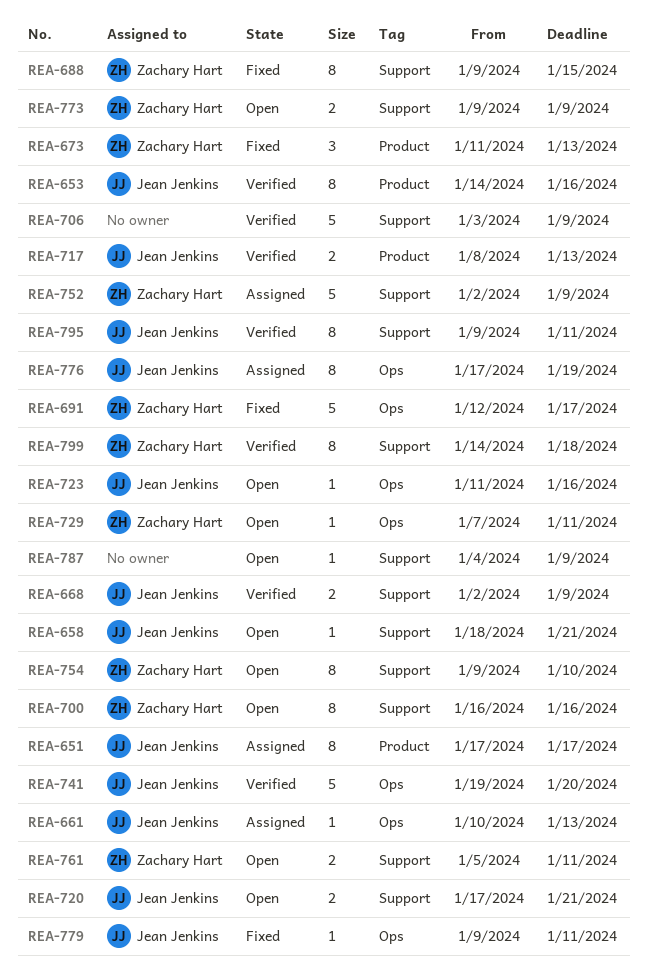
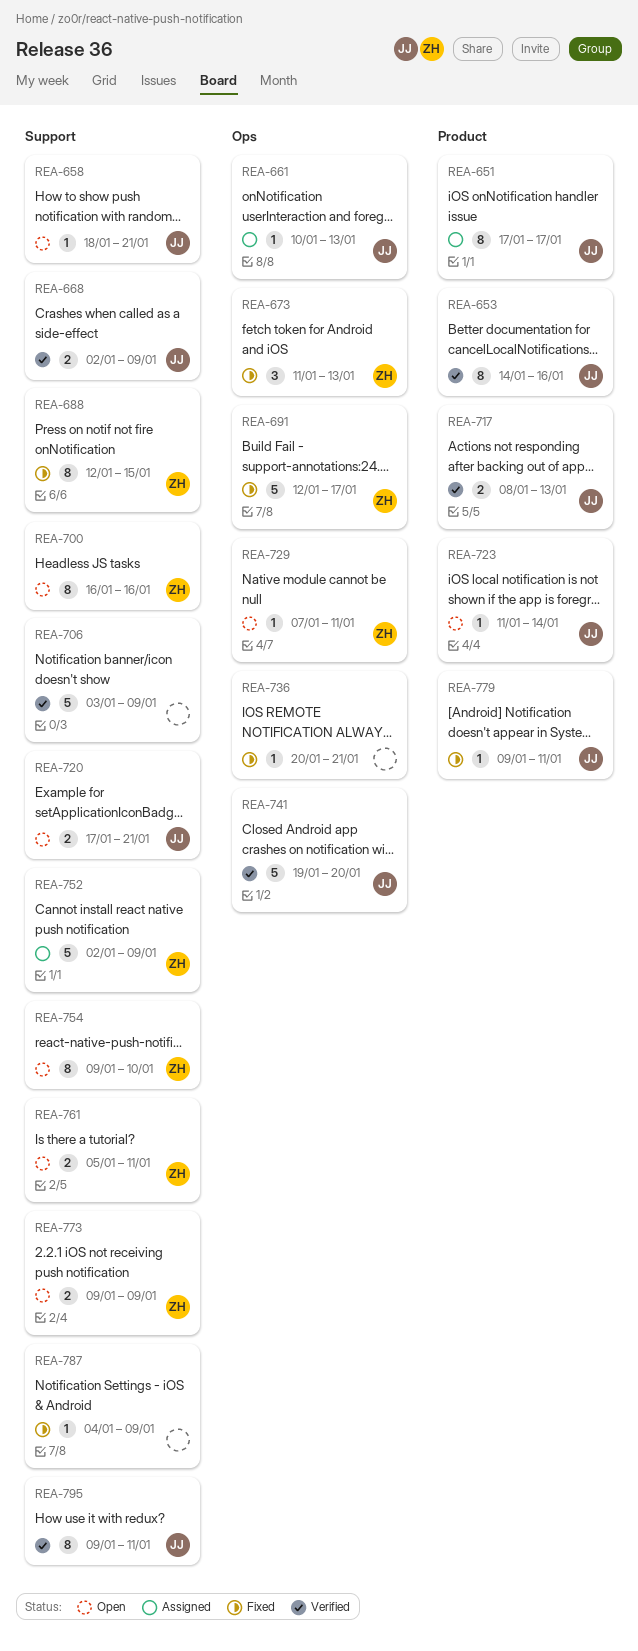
REA-673, label: Product -> Ops
REA-688, start: Jan 9 -> Jan 12
REA-723, label: Ops -> Product
REA-723, due: Jan 16 -> Jan 14
REA-736: none -> present
REA-776: present -> none
REA-779, label: Ops -> Product
REA-787, status: Open -> Fixed
REA-799: present -> none

